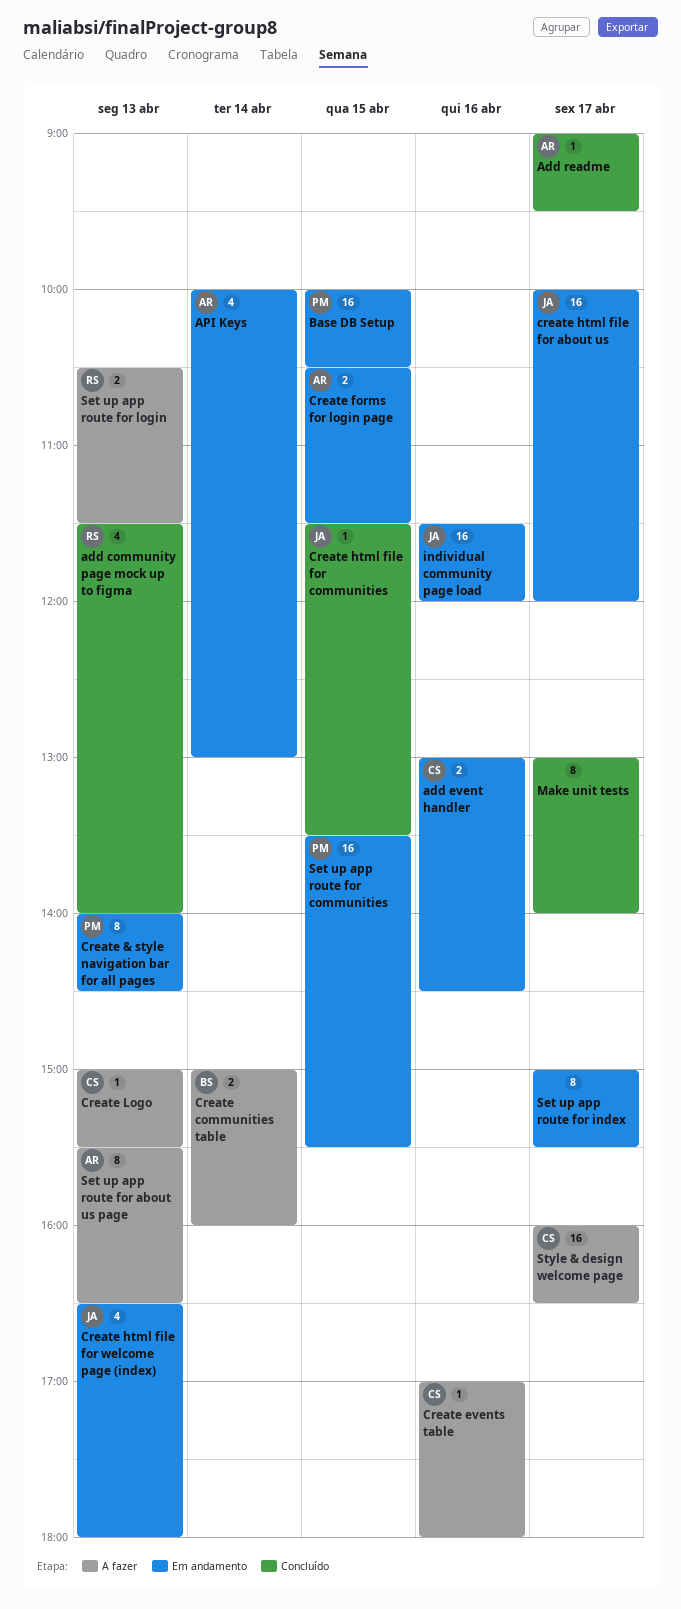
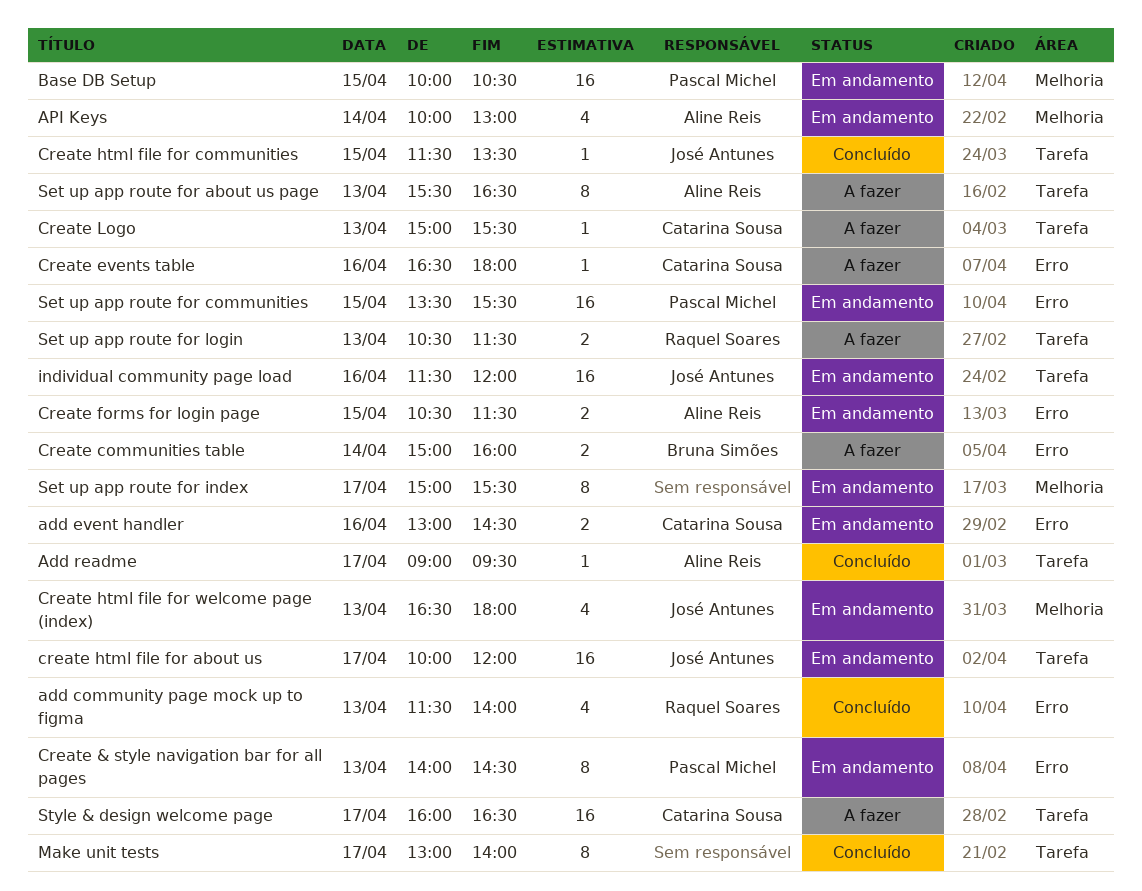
Create events table, begins: 17:00 -> 16:30

